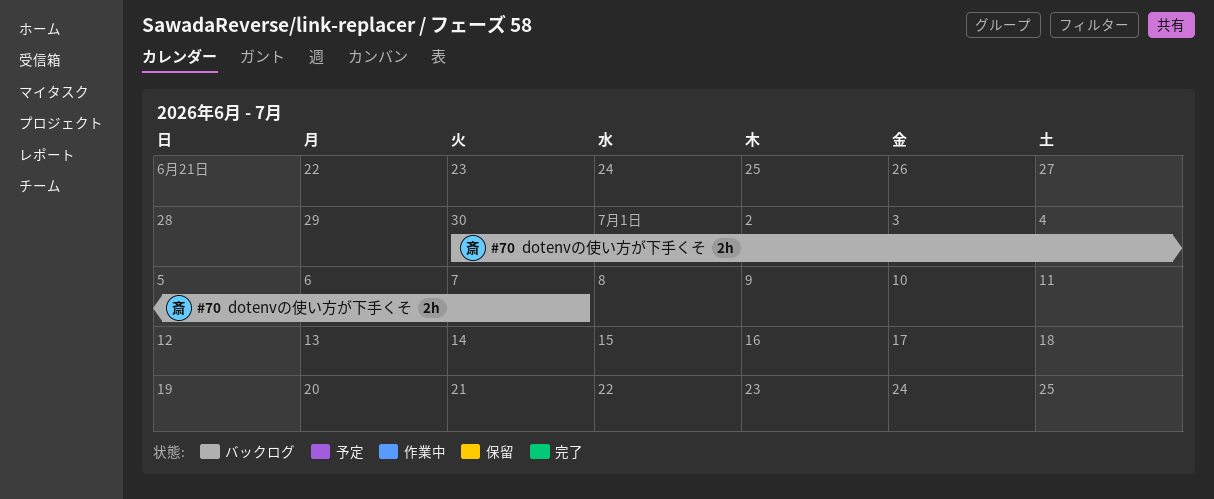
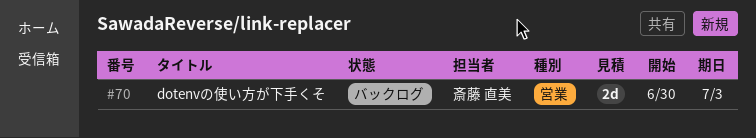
#70, estimate: 2h -> 2d
#70, due: Jul 7 -> Jul 3

